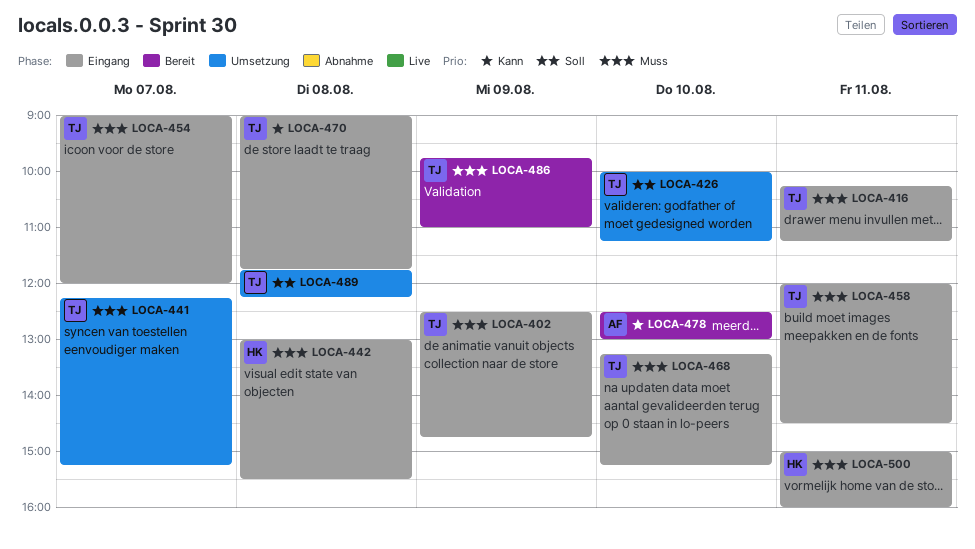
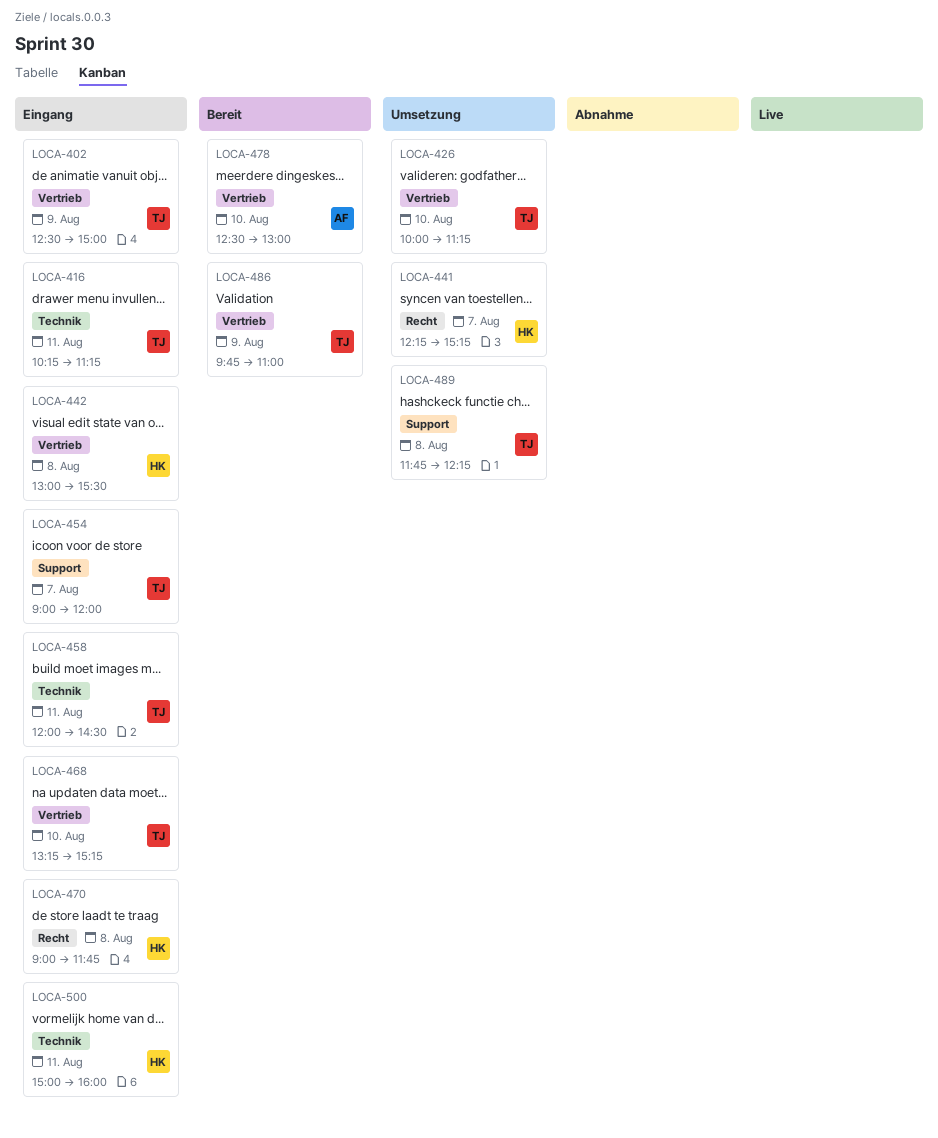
LOCA-402, ends: 14:45 -> 15:00
LOCA-441, owner: TJ -> HK
LOCA-470, owner: TJ -> HK

